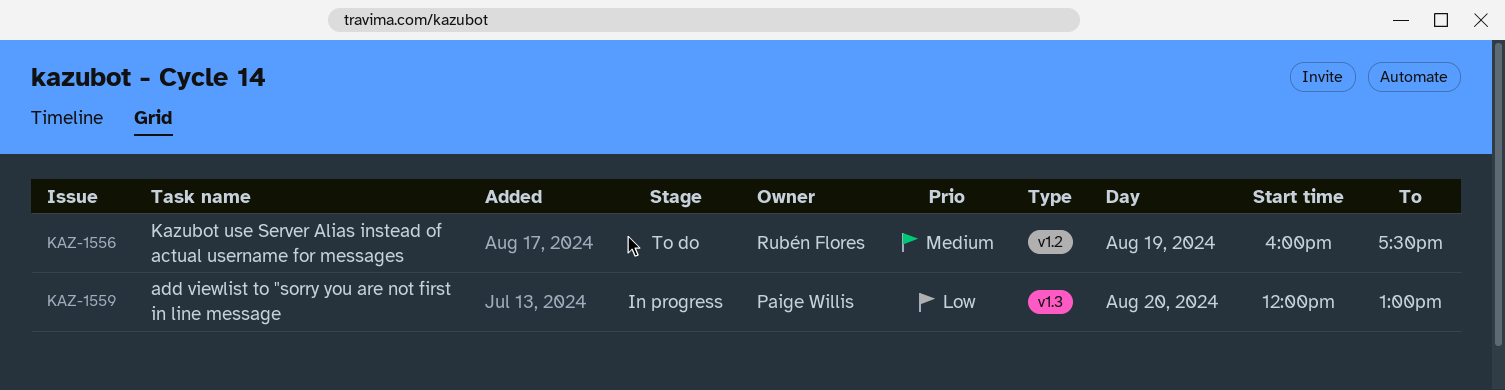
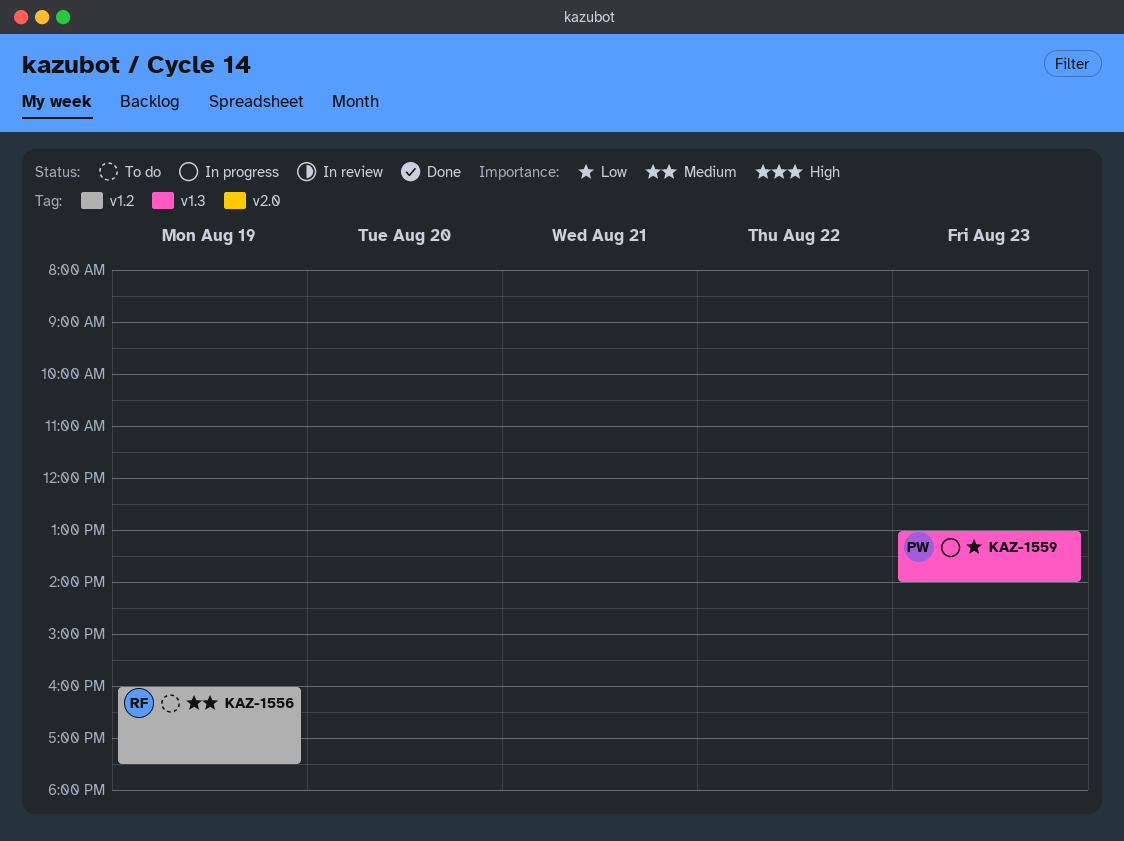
KAZ-1559, day: Aug 20 -> Aug 23
KAZ-1559, begins: 12:00 -> 13:00
KAZ-1559, ends: 13:00 -> 14:00

